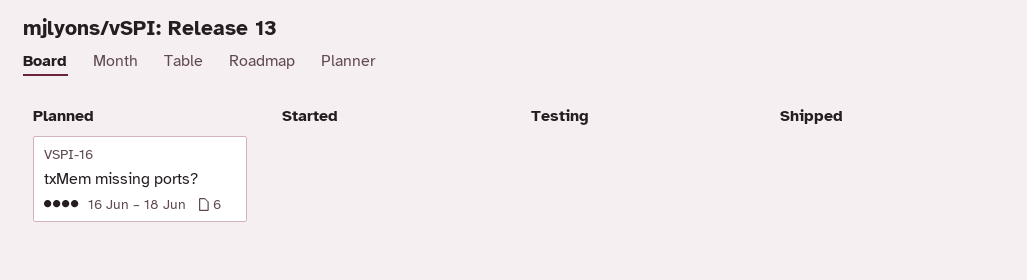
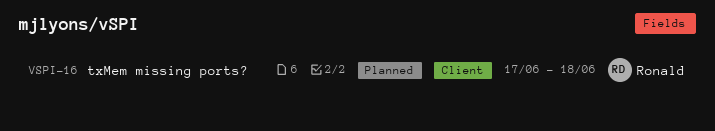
VSPI-16, start: Jun 16 -> Jun 17

